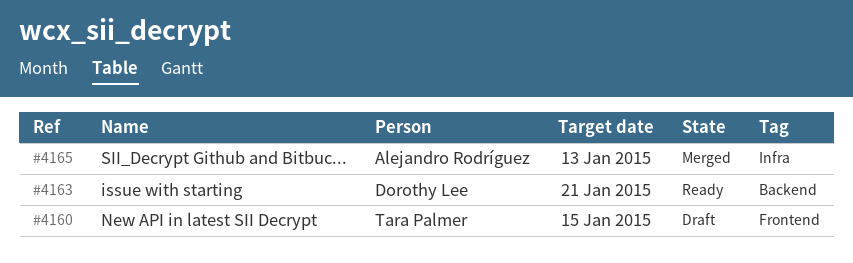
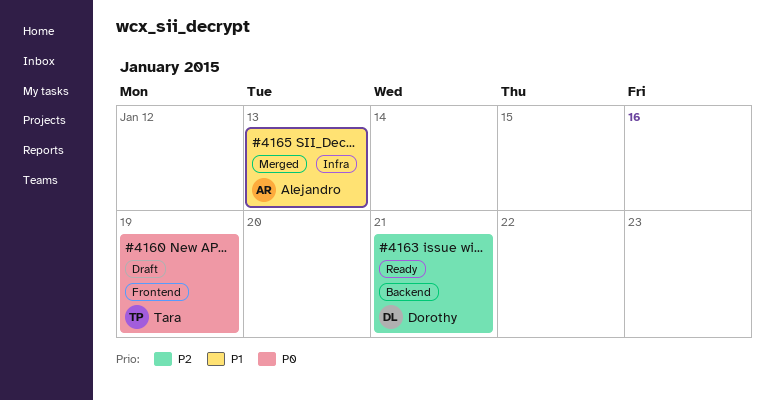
#4160, due: Jan 15 -> Jan 19

